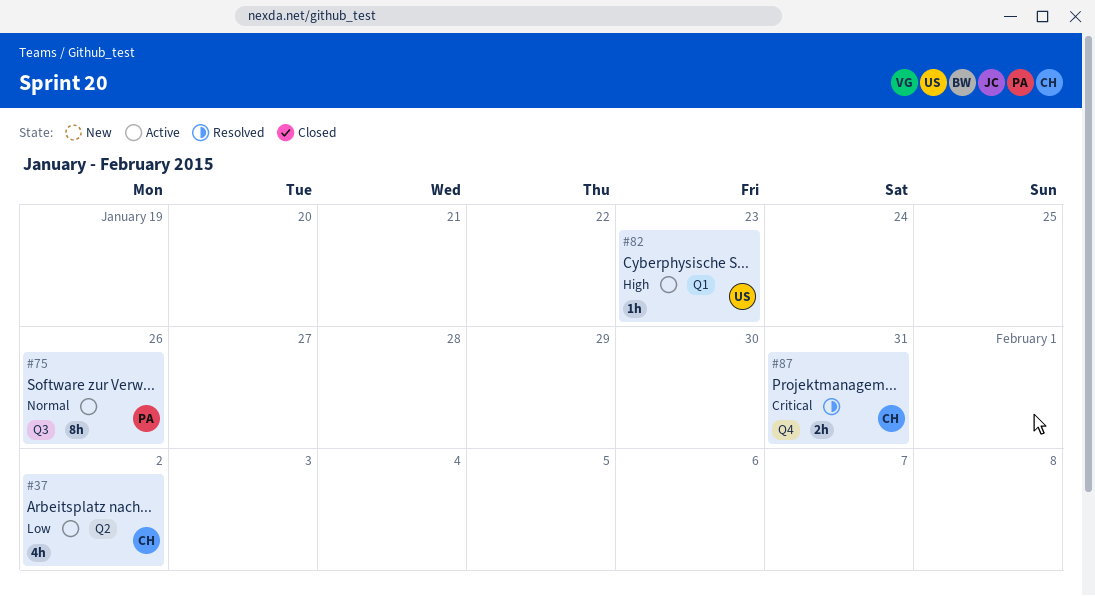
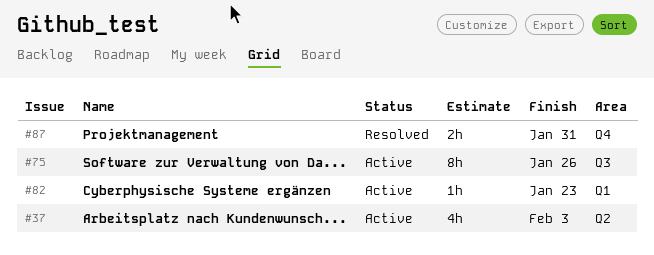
#37, due: Feb 2 -> Feb 3

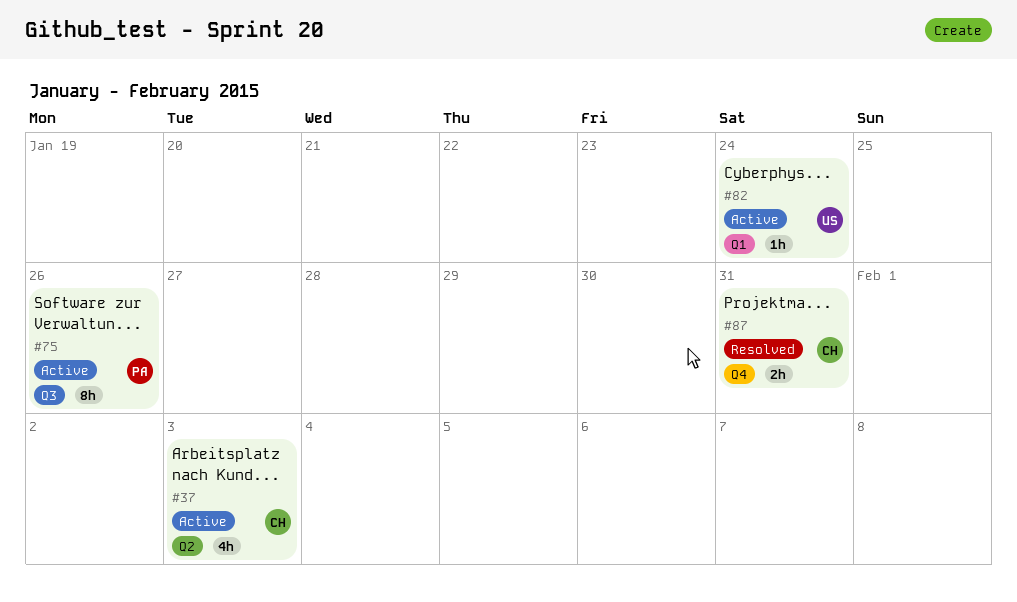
#82, due: Jan 23 -> Jan 24

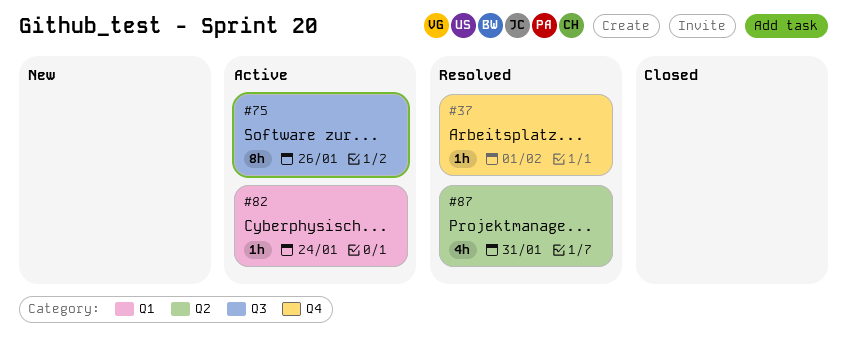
#37, status: Active -> Resolved
#37, label: Q2 -> Q4
#37, estimate: 4h -> 1h
#37, due: Feb 3 -> Feb 1
#87, label: Q4 -> Q2
#87, estimate: 2h -> 4h

